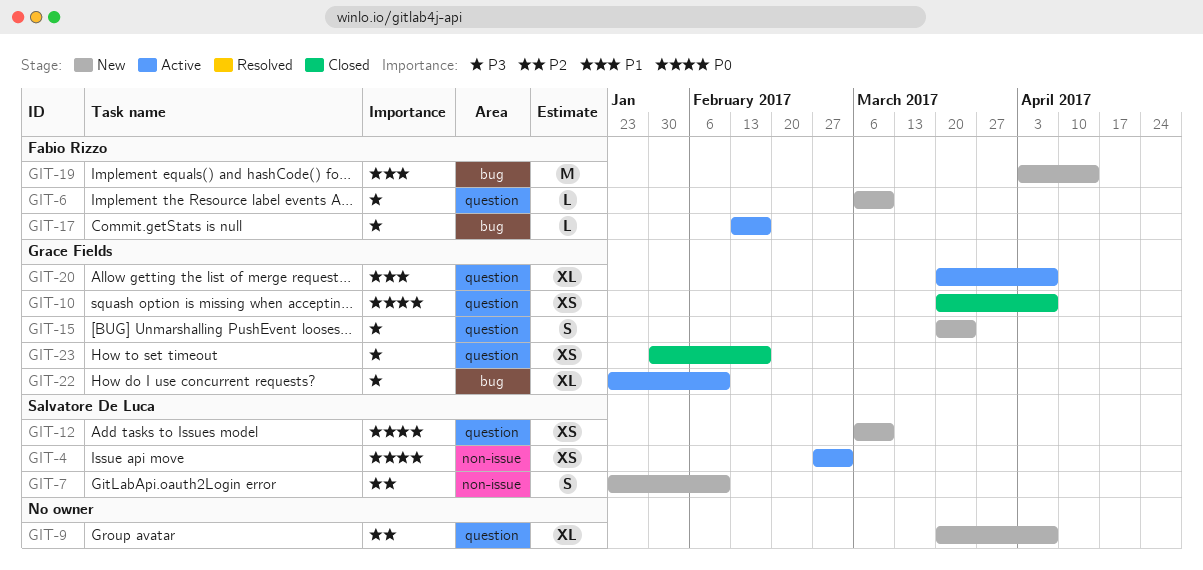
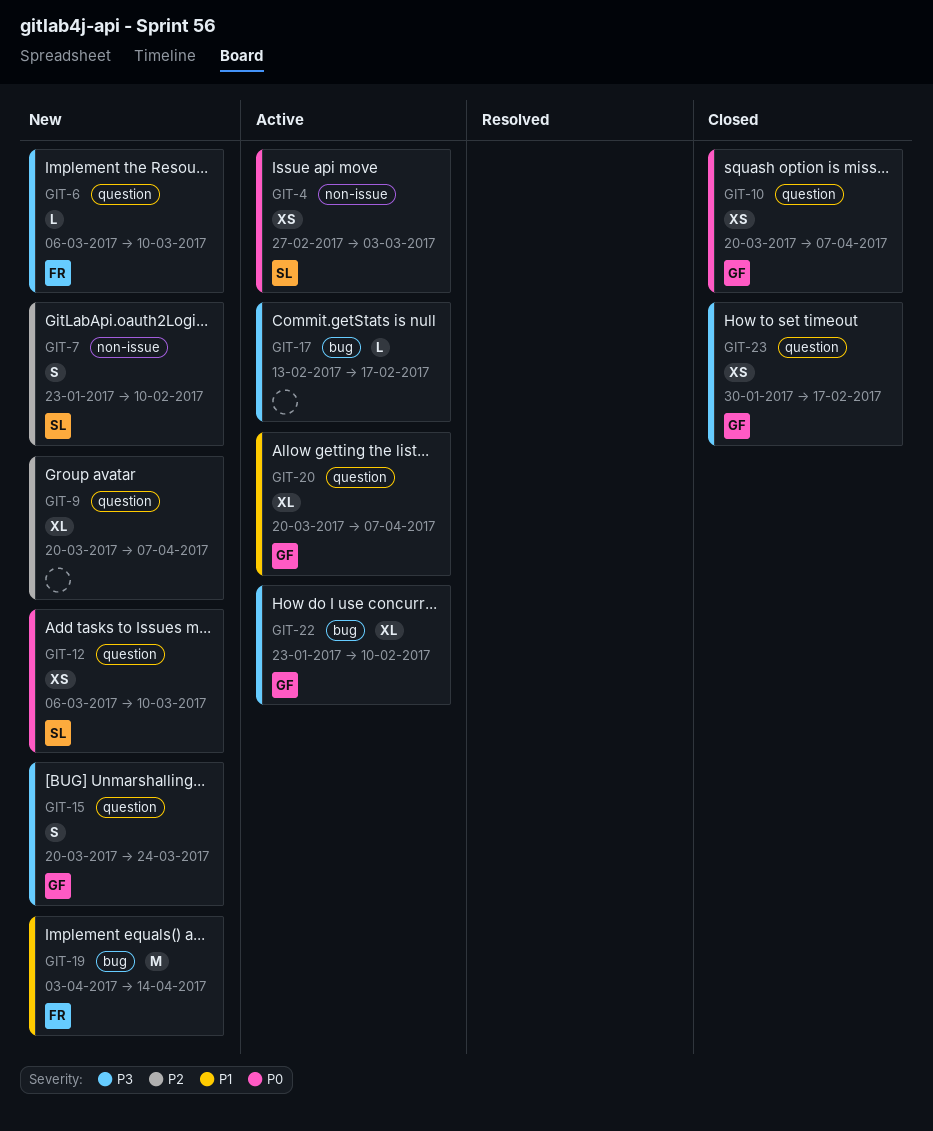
GIT-17, owner: Fabio Rizzo -> none

